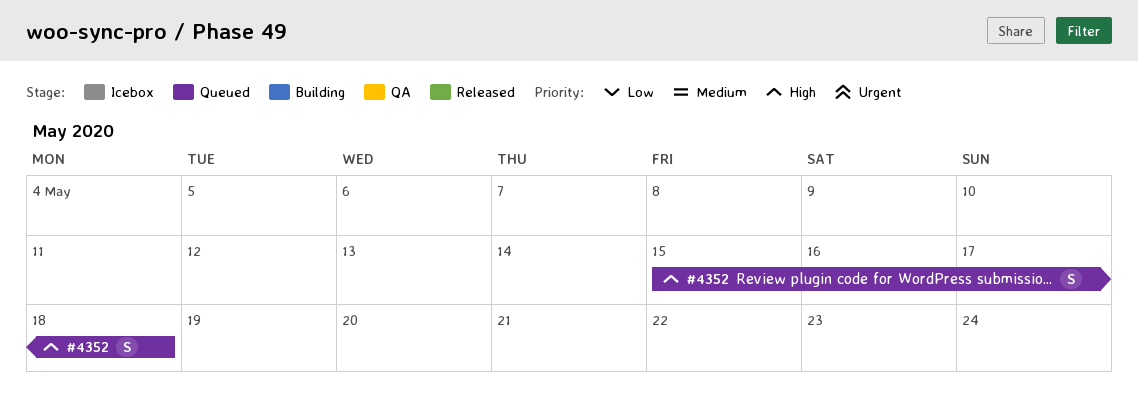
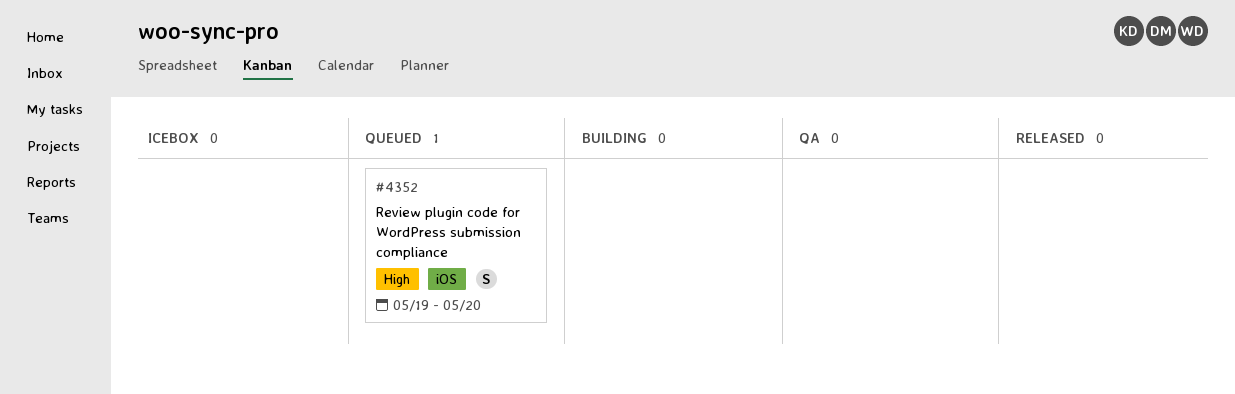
#4352, start: May 15 -> May 19
#4352, due: May 18 -> May 20

